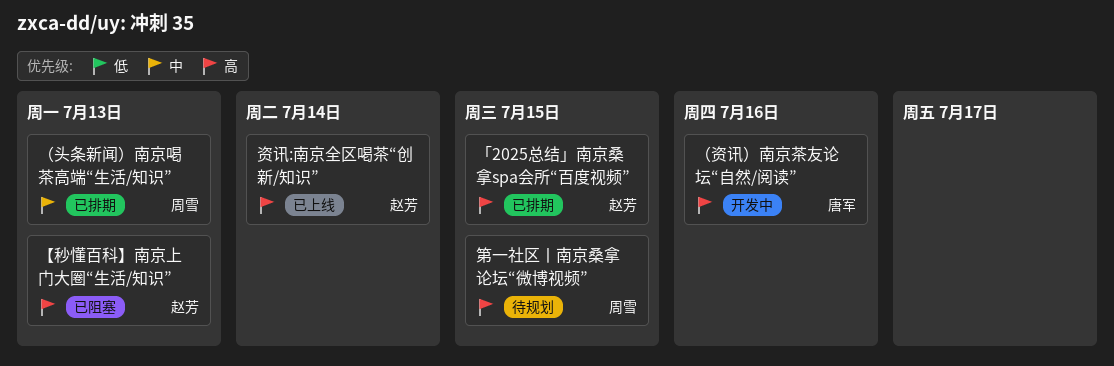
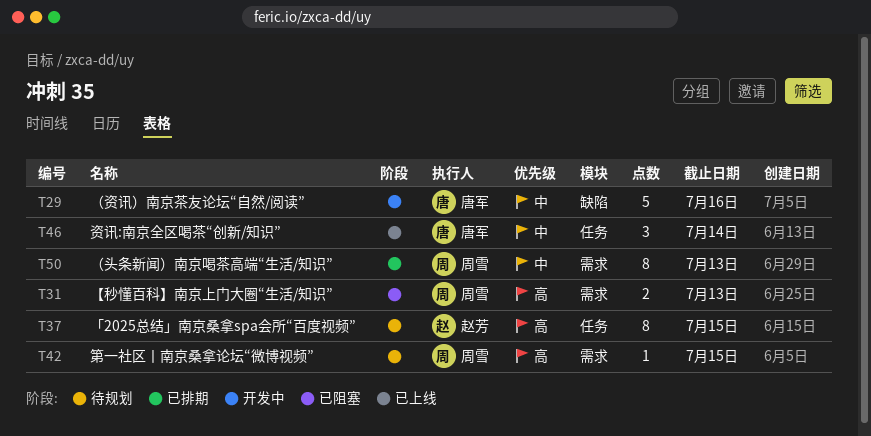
「2025总结」南京桑拿spa会所“百度视频”, status: 已排期 -> 待规划
【秒懂百科】南京上门大圈“生活/知识”, owner: 赵芳 -> 周雪
资讯:南京全区喝茶“创新/知识”, owner: 赵芳 -> 唐军
资讯:南京全区喝茶“创新/知识”, priority: 高 -> 中
（资讯）南京茶友论坛“自然/阅读”, priority: 高 -> 中

